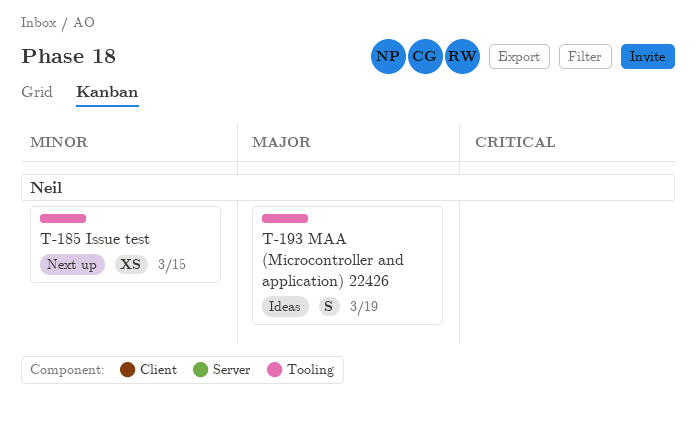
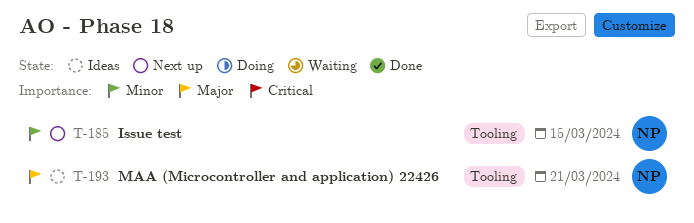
T-193, due: Mar 19 -> Mar 21

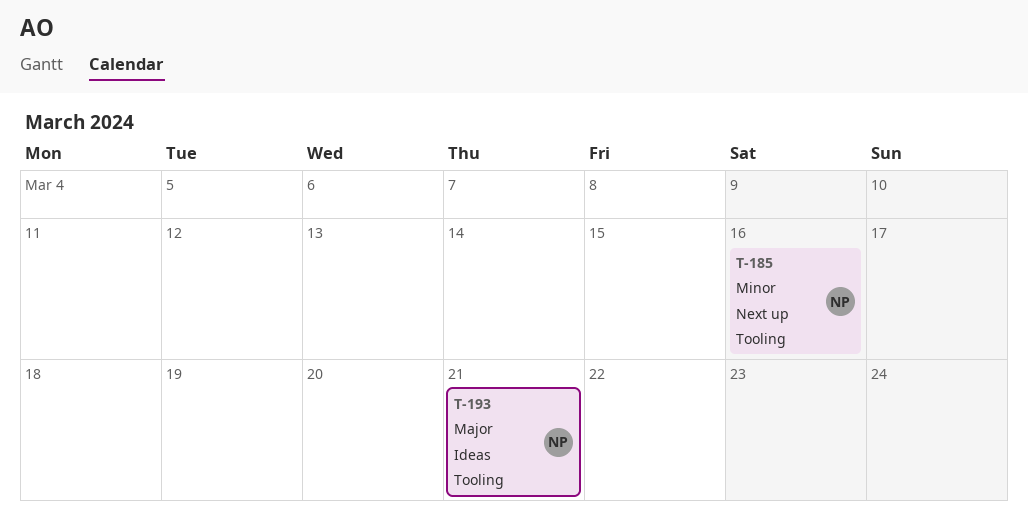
T-185, due: Mar 15 -> Mar 16

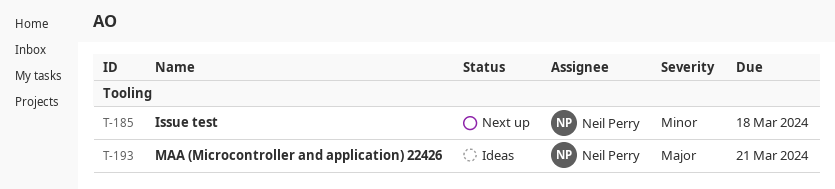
T-185, due: Mar 16 -> Mar 18

